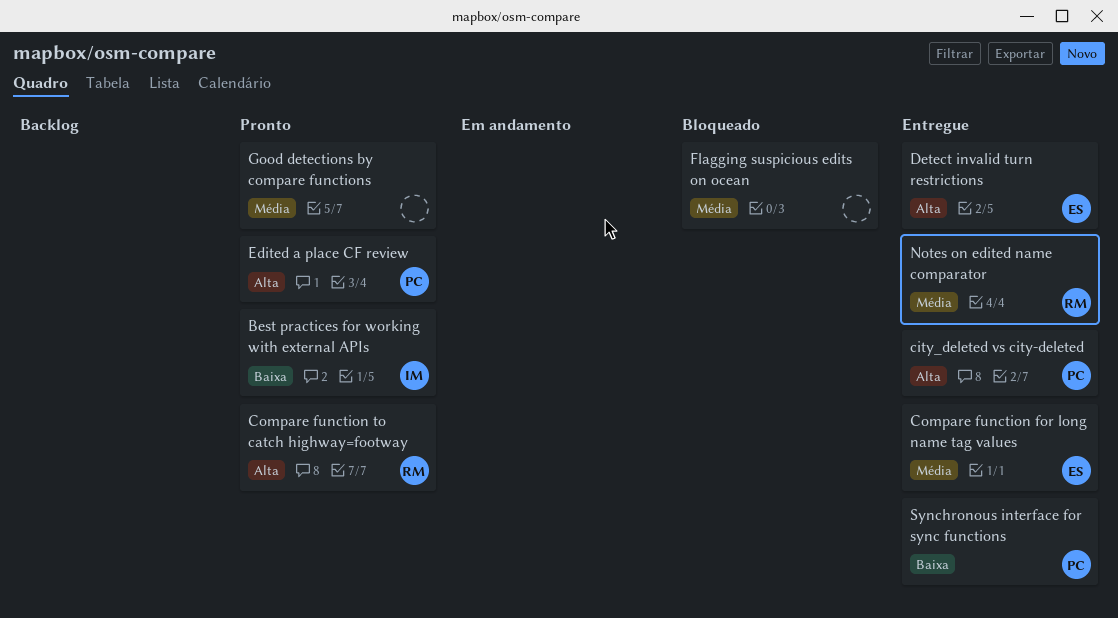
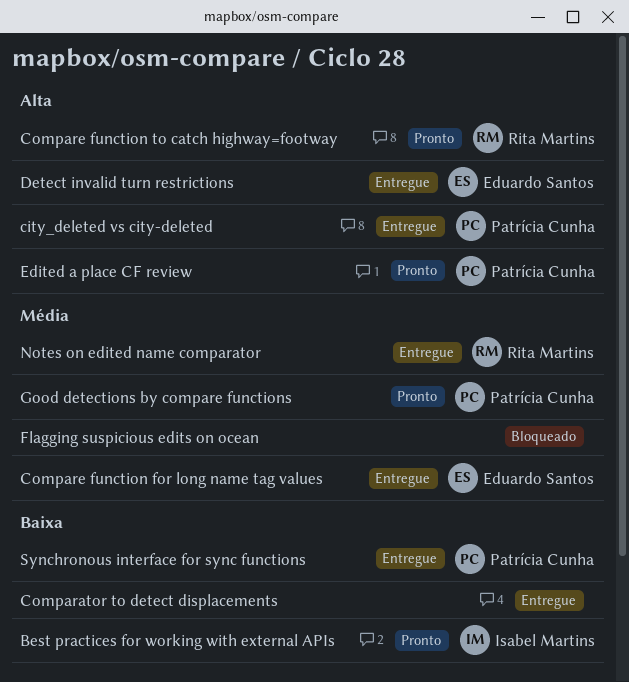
Comparator to detect displacements: none -> present
Good detections by compare functions, owner: none -> Patrícia Cunha

